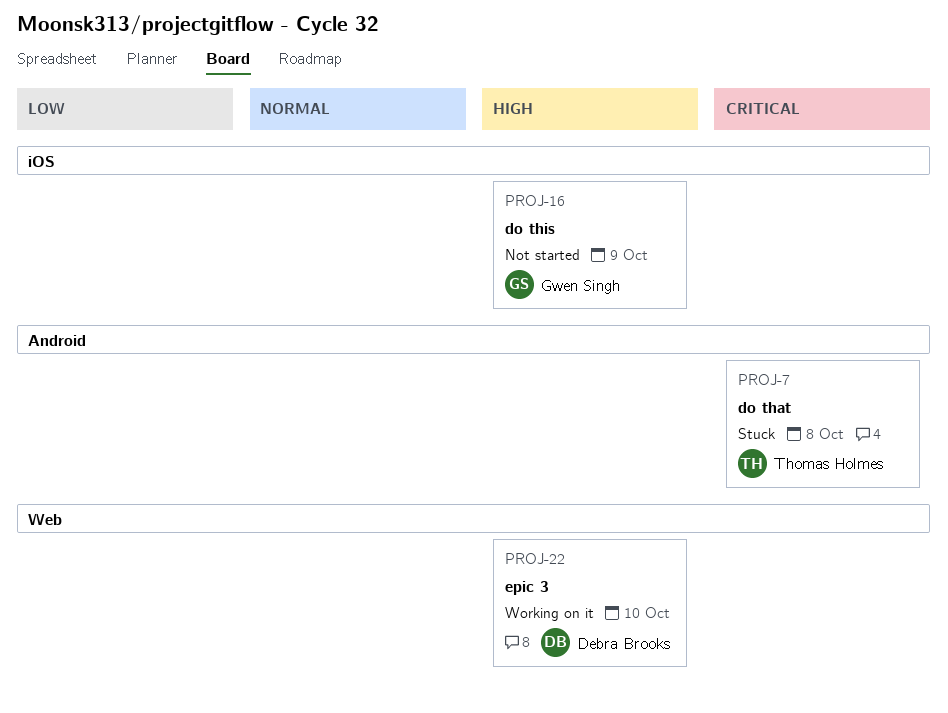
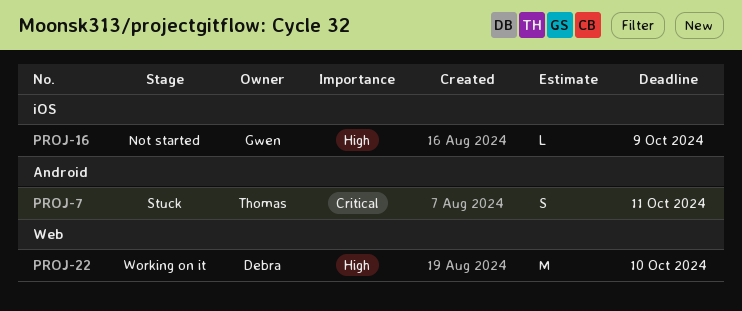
PROJ-7, due: Oct 8 -> Oct 11

